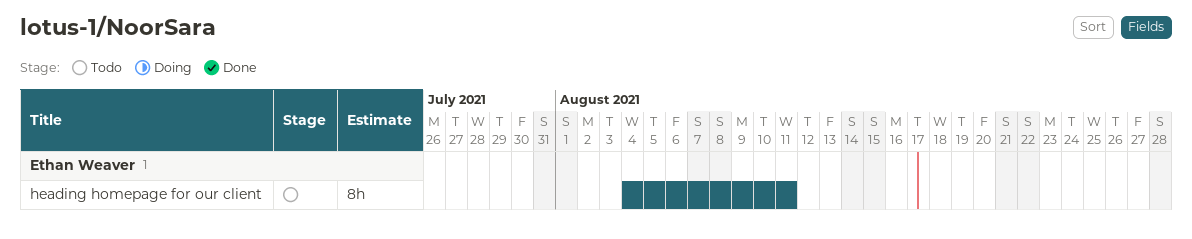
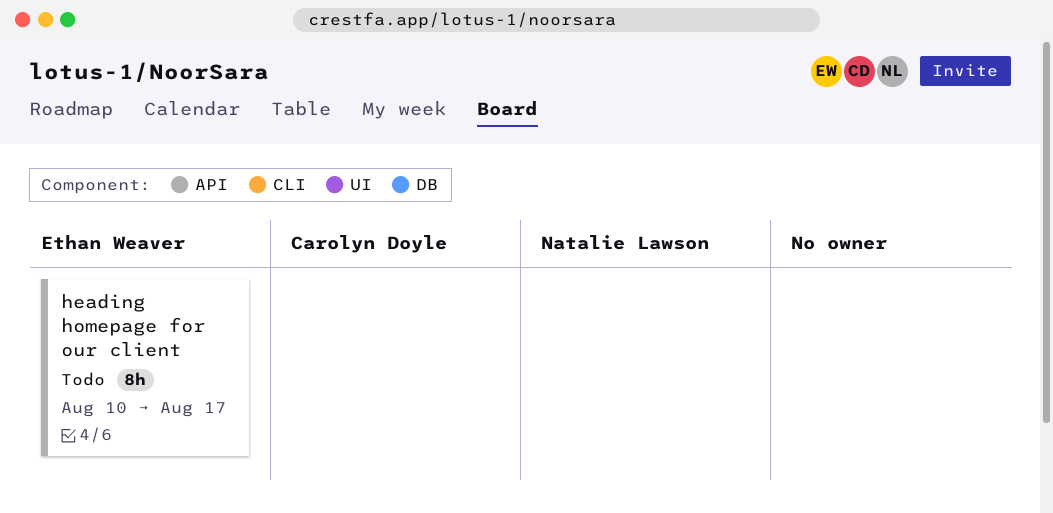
heading homepage for our client, start: Aug 4 -> Aug 10
heading homepage for our client, due: Aug 11 -> Aug 17

